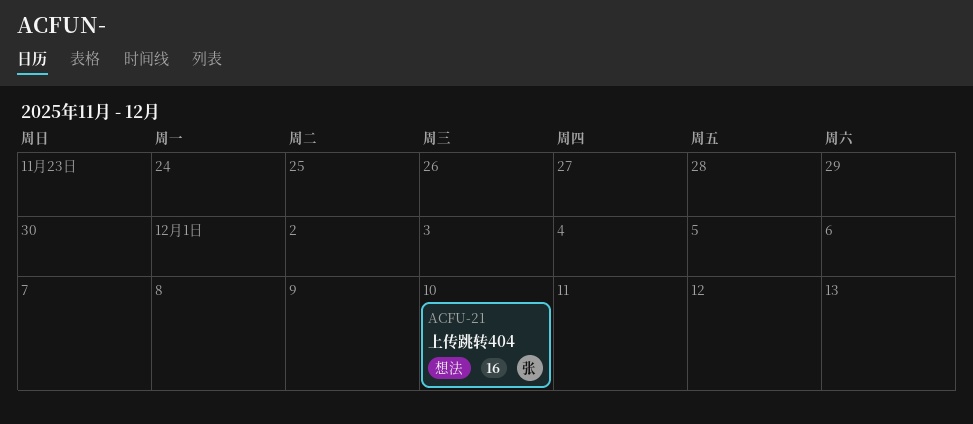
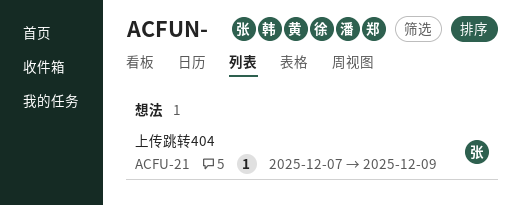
ACFU-21, estimate: 16 -> 1
ACFU-21, due: Dec 10 -> Dec 9

